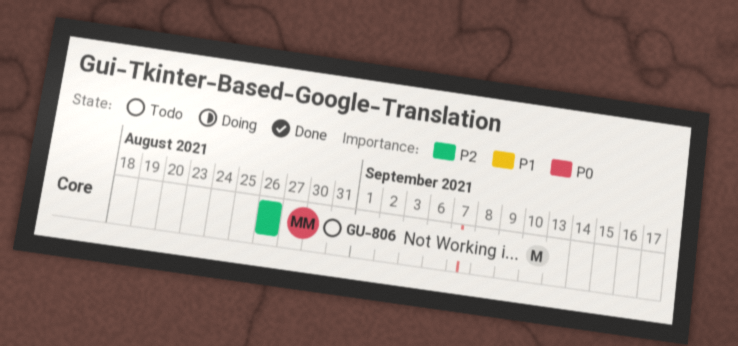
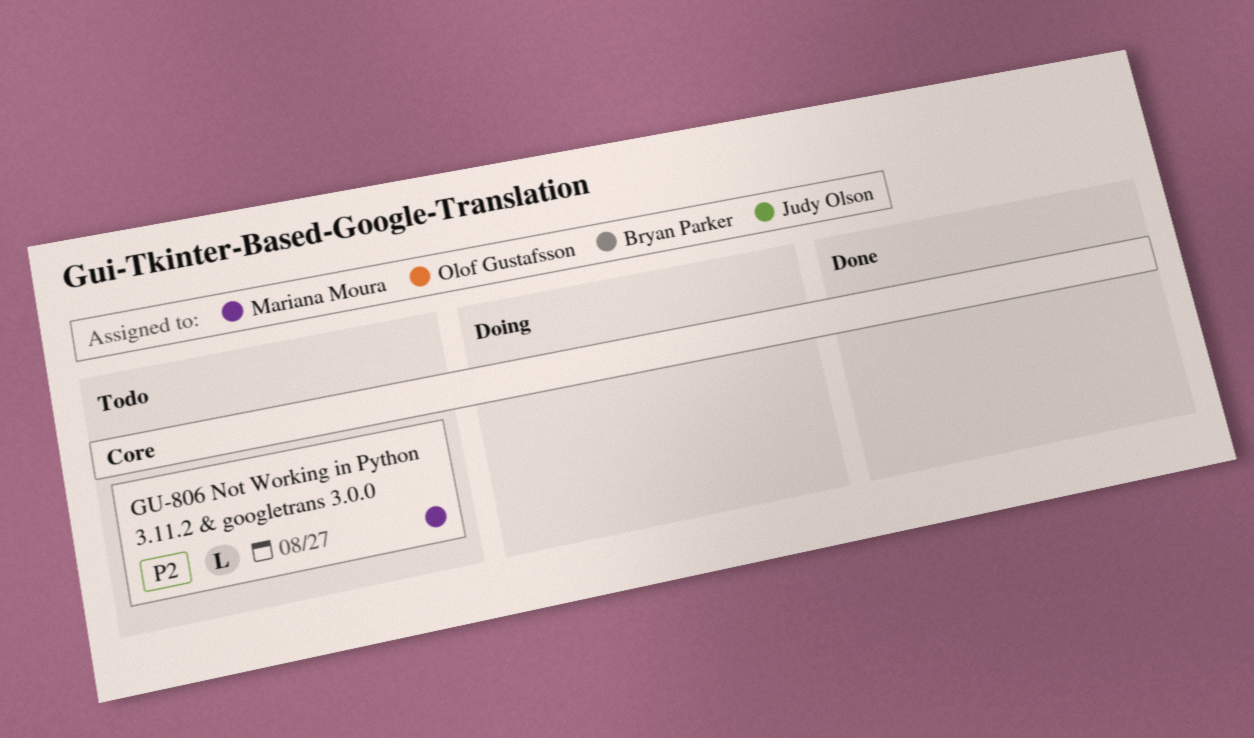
GU-806, estimate: M -> L
GU-806, due: Aug 26 -> Aug 27

